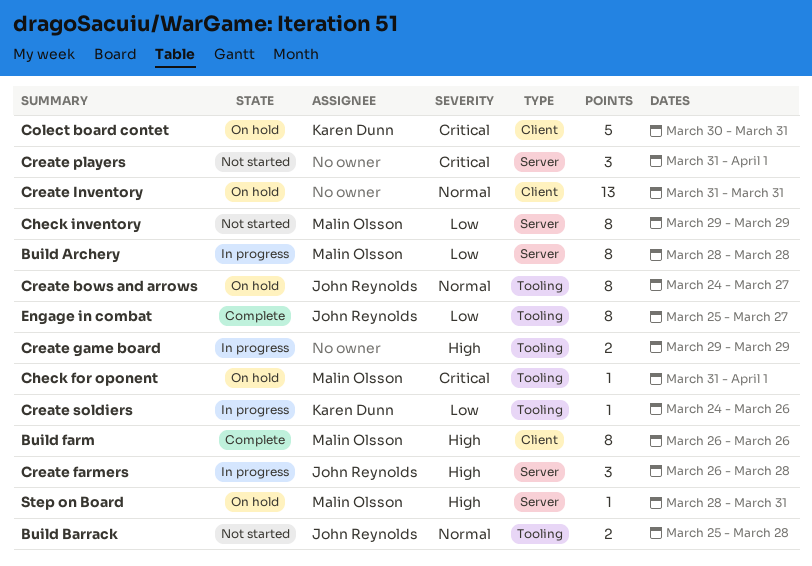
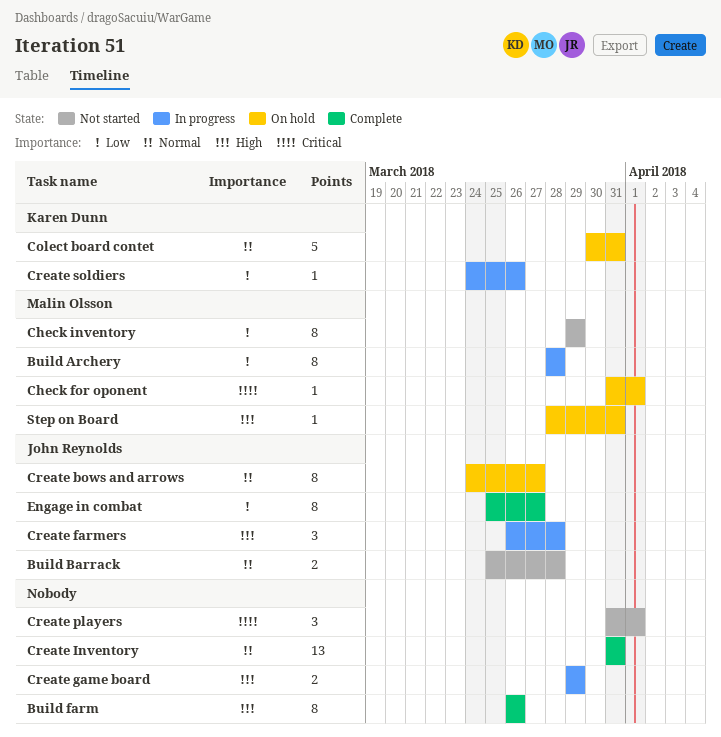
Build farm, owner: Malin Olsson -> none
Colect board contet, priority: Critical -> Normal
Create Inventory, status: On hold -> Complete

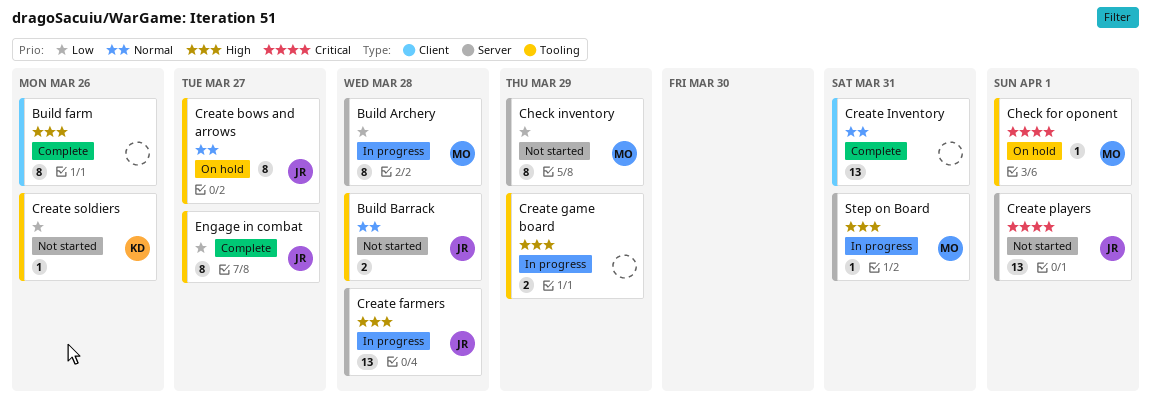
Colect board contet: present -> none
Create farmers, estimate: 3 -> 13
Create players, owner: none -> John Reynolds
Create players, estimate: 3 -> 13
Create soldiers, status: In progress -> Not started
Step on Board, status: On hold -> In progress

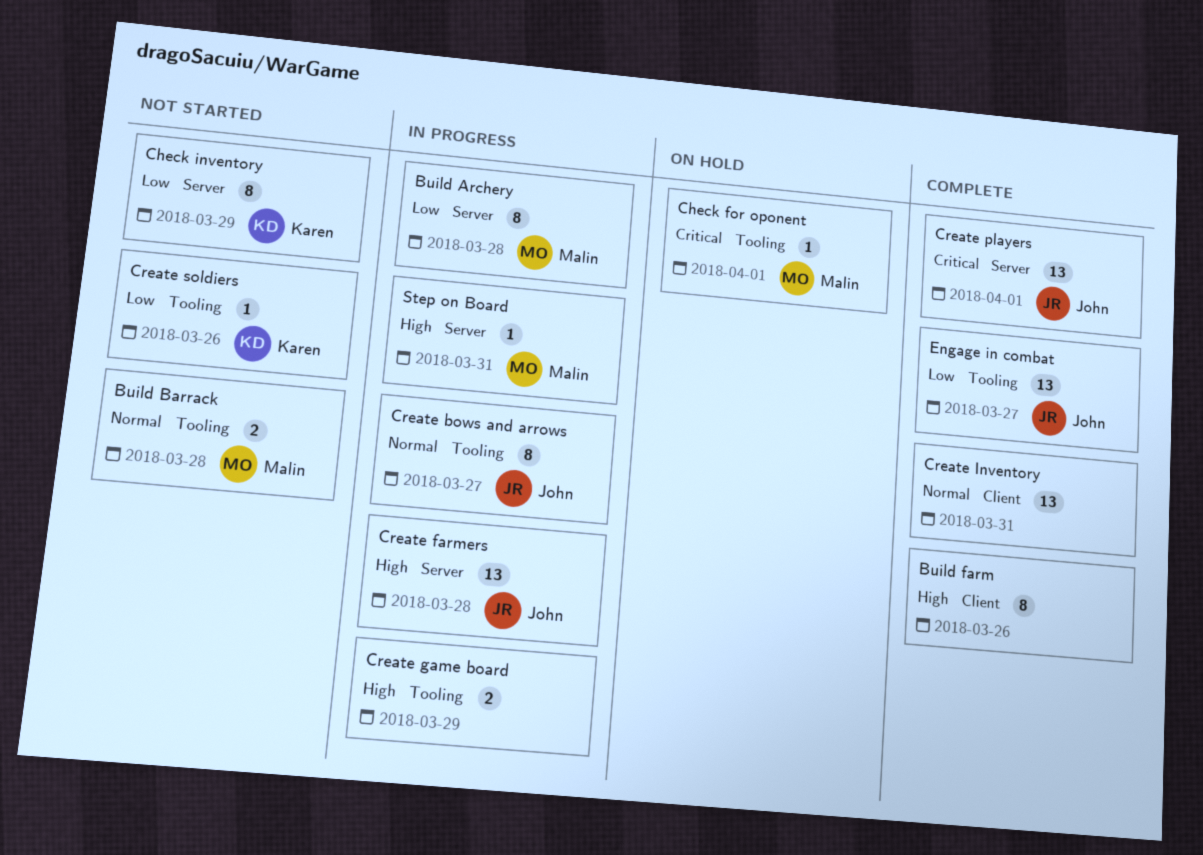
Build Barrack, owner: John -> Malin
Check inventory, owner: Malin -> Karen
Create bows and arrows, status: On hold -> In progress
Create players, status: Not started -> Complete
Engage in combat, estimate: 8 -> 13

